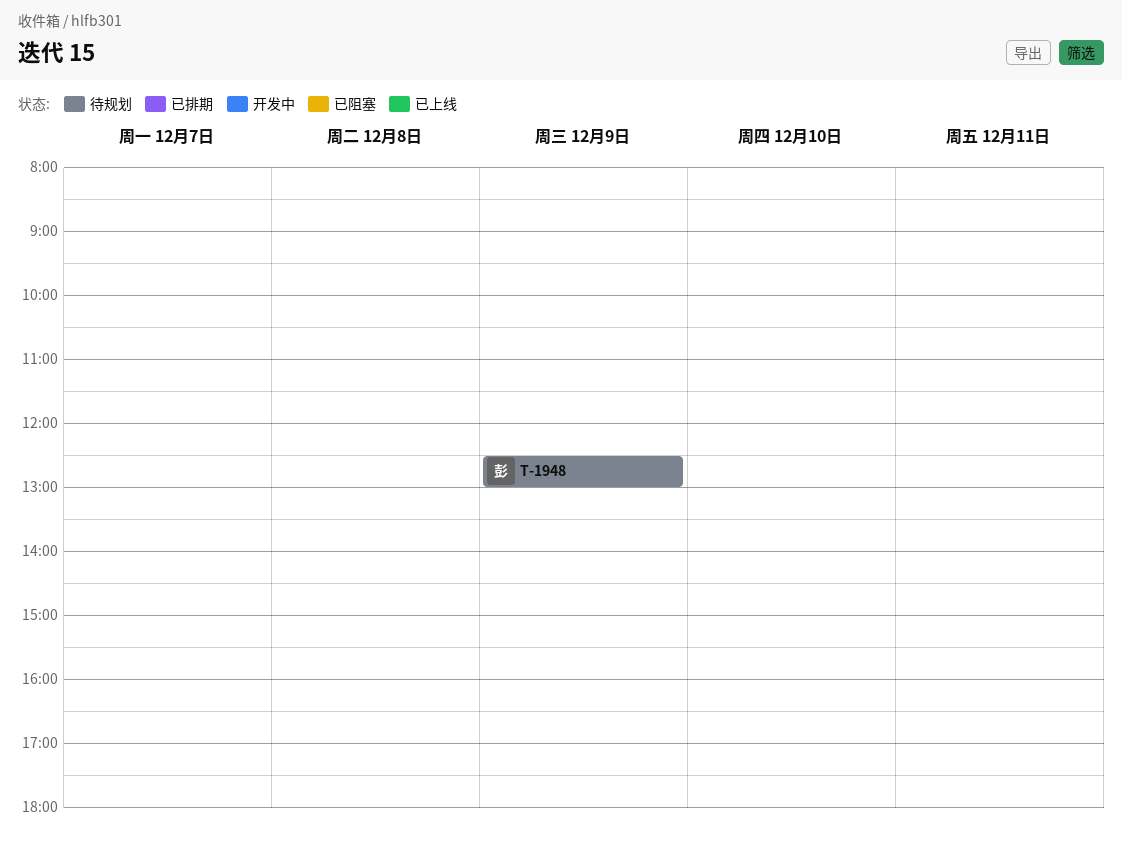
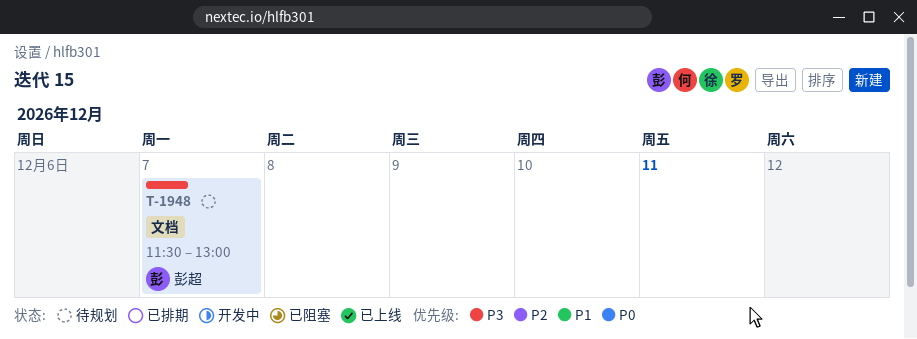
T-1948, day: Dec 9 -> Dec 7
T-1948, begins: 12:30 -> 11:30

